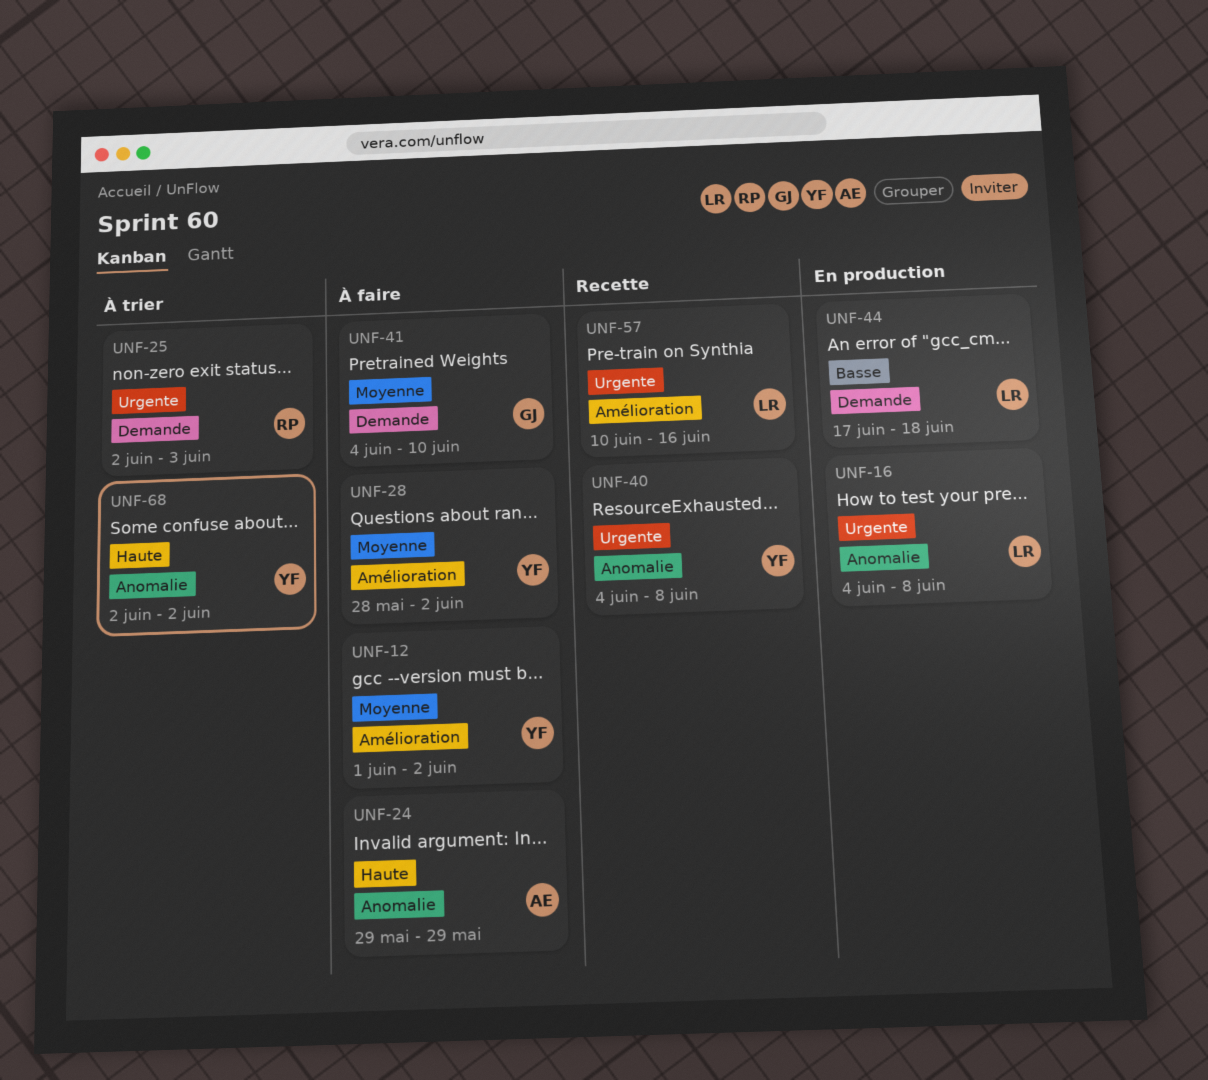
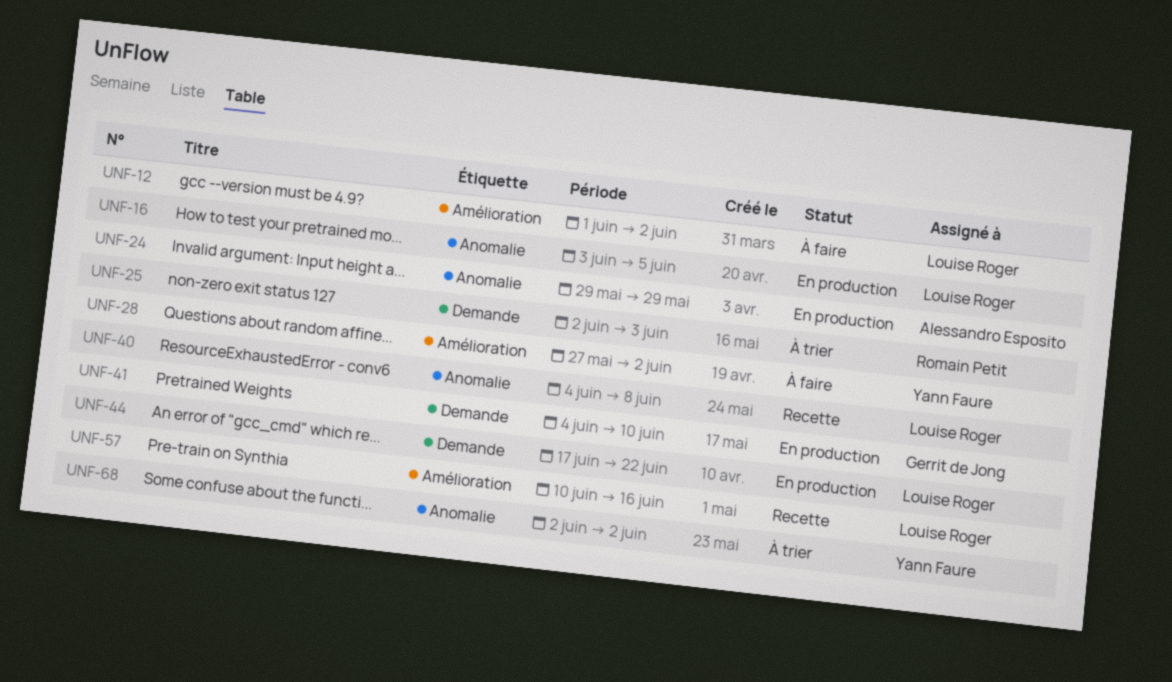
UNF-12, owner: Yann Faure -> Louise Roger
UNF-16, start: Jun 4 -> Jun 3
UNF-16, due: Jun 8 -> Jun 5
UNF-24, status: À faire -> En production
UNF-28, start: May 28 -> May 27
UNF-40, owner: Yann Faure -> Louise Roger
UNF-41, status: À faire -> En production
UNF-44, due: Jun 18 -> Jun 22

